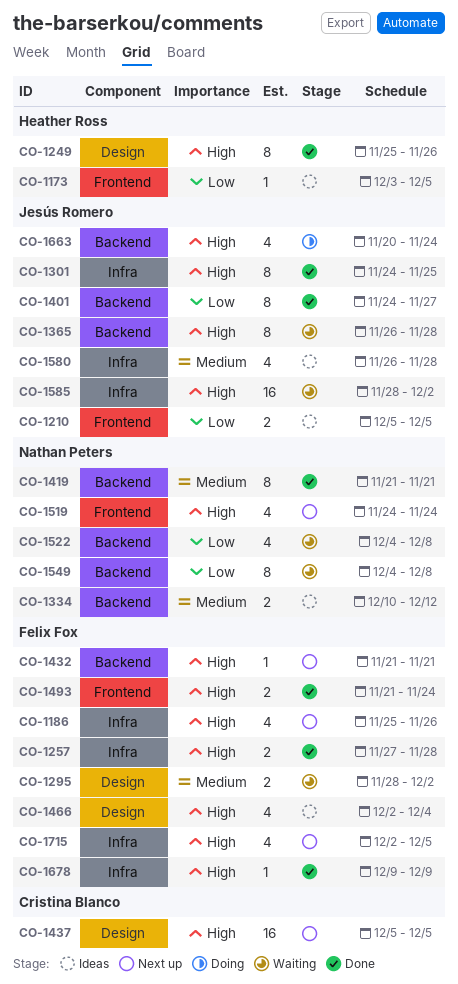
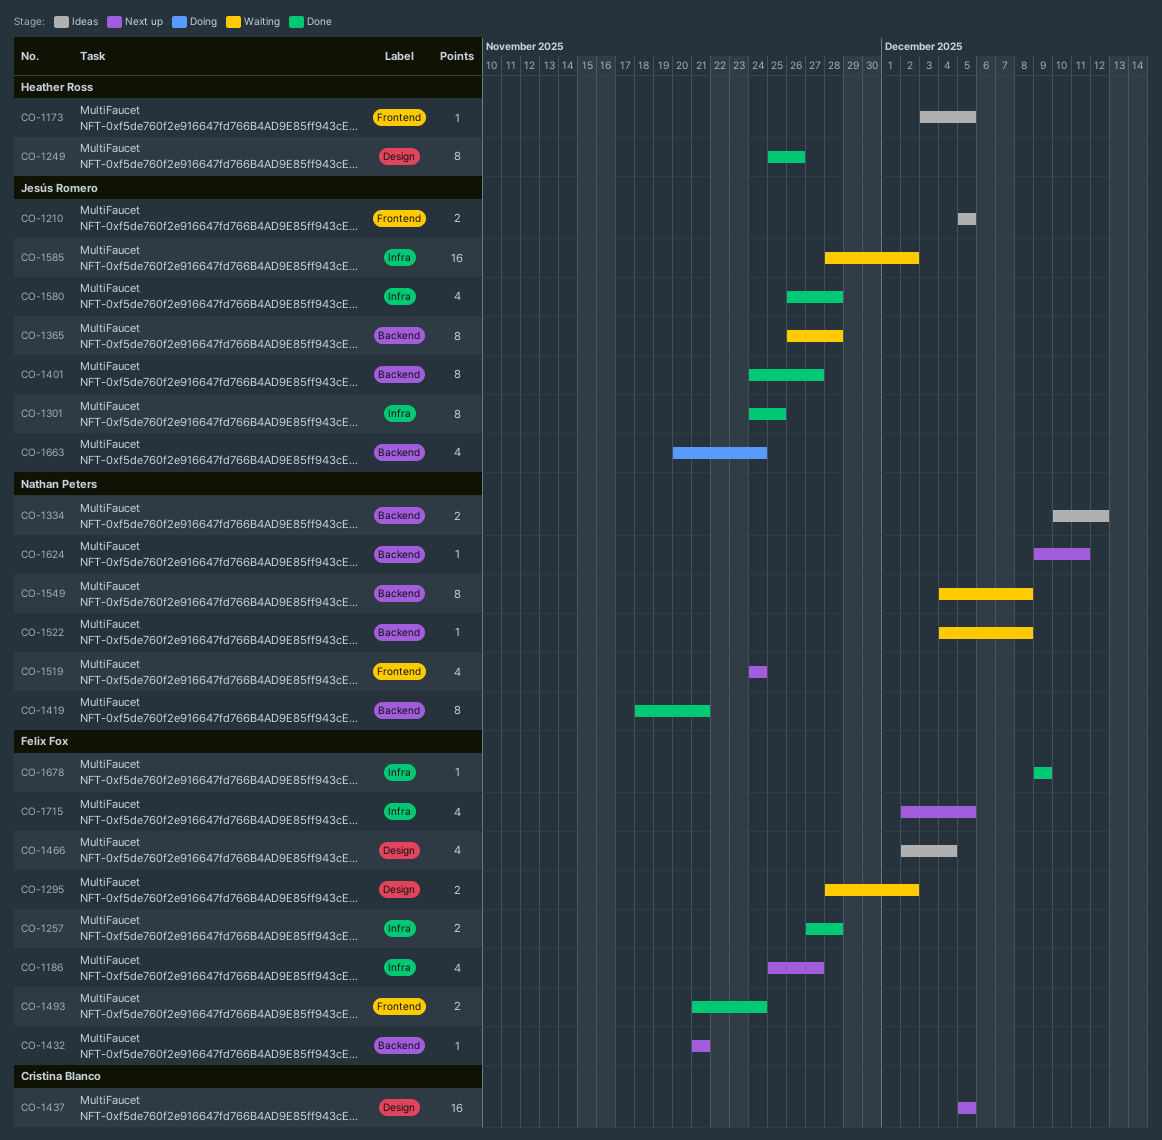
CO-1186, due: Nov 26 -> Nov 27
CO-1419, start: Nov 21 -> Nov 18
CO-1522, estimate: 4 -> 1
CO-1580, status: Ideas -> Done
CO-1624: none -> present

